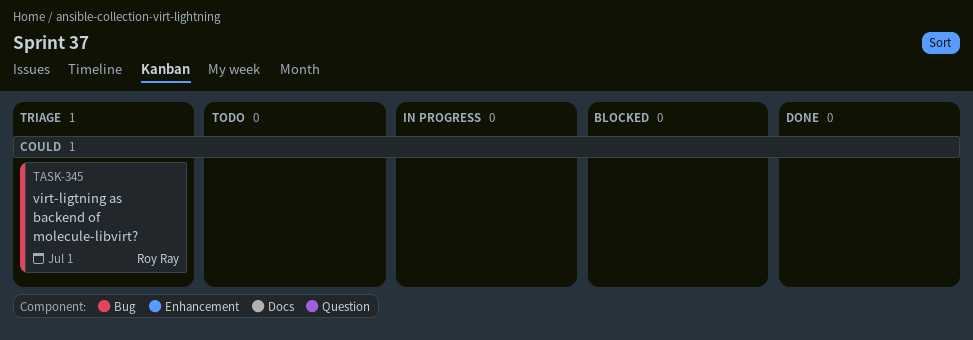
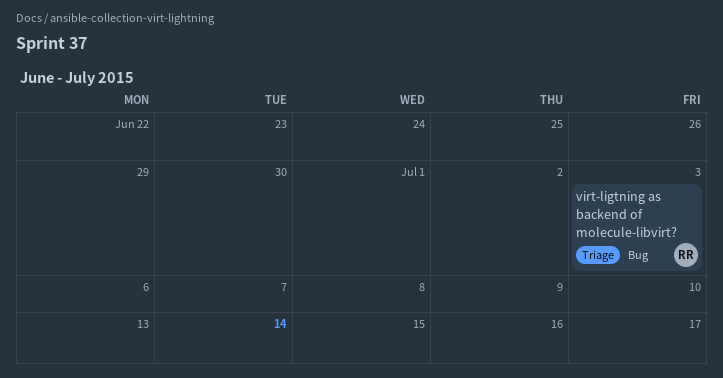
virt-ligtning as backend of molecule-libvirt?, due: Jul 1 -> Jul 3

